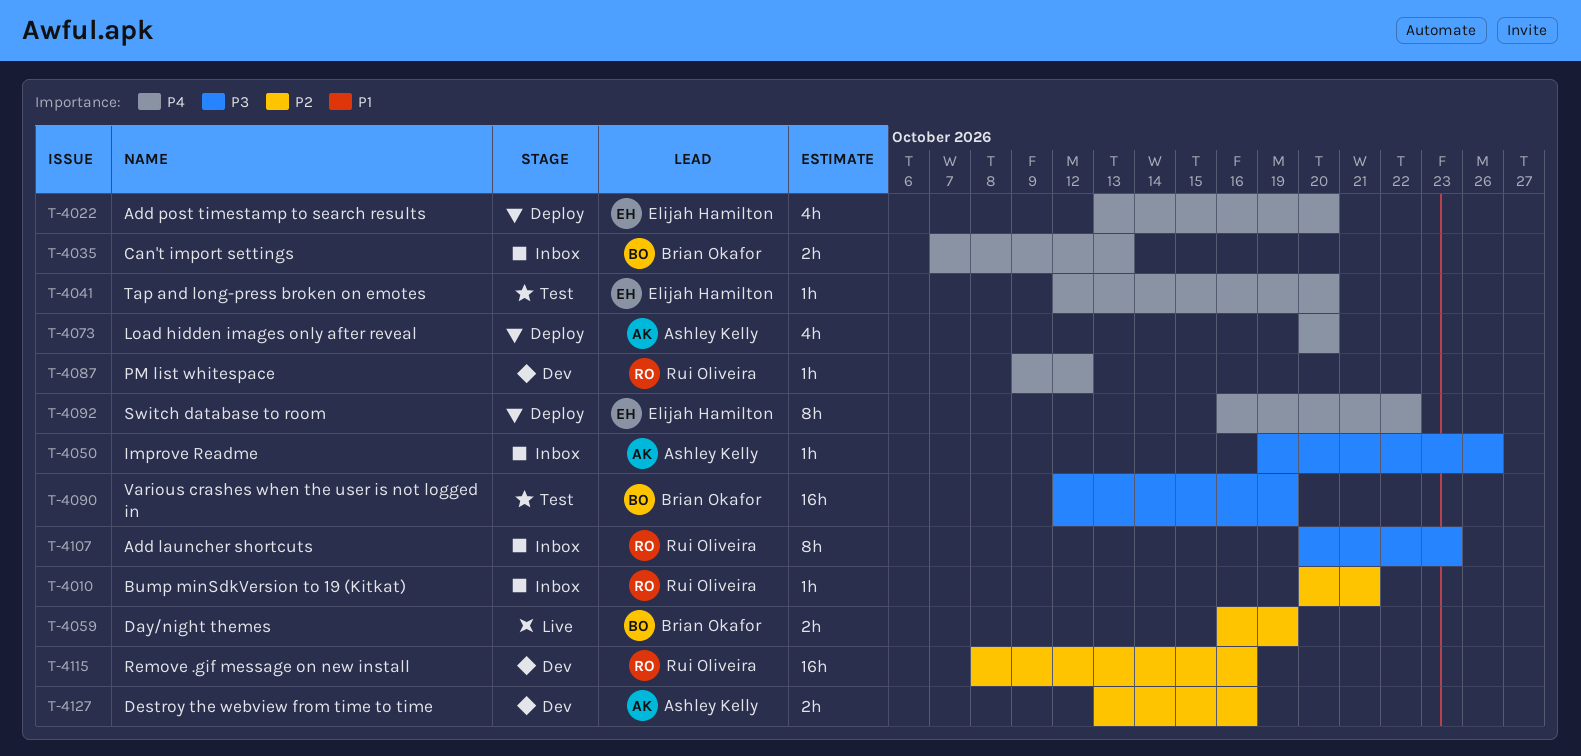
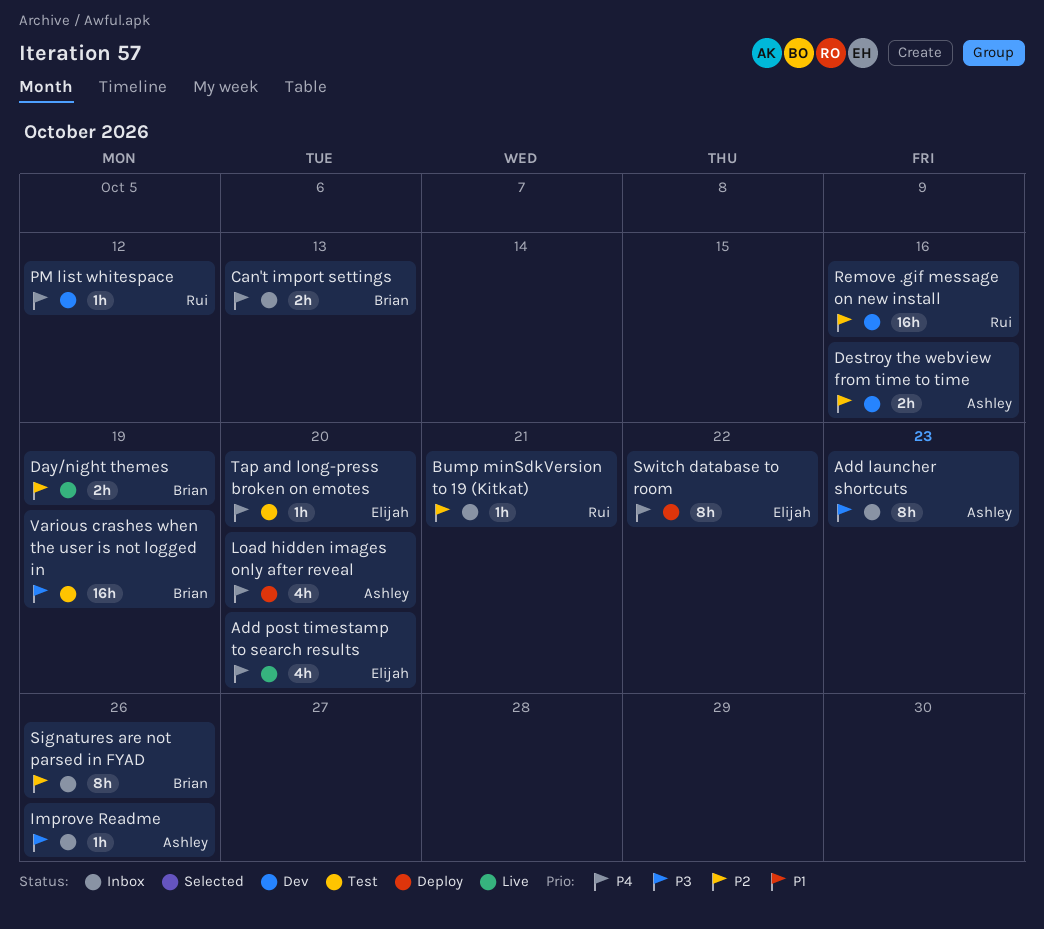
Add launcher shortcuts, owner: Rui Oliveira -> Ashley Kelly
Add post timestamp to search results, status: Deploy -> Live
Signatures are not parsed in FYAD: none -> present

